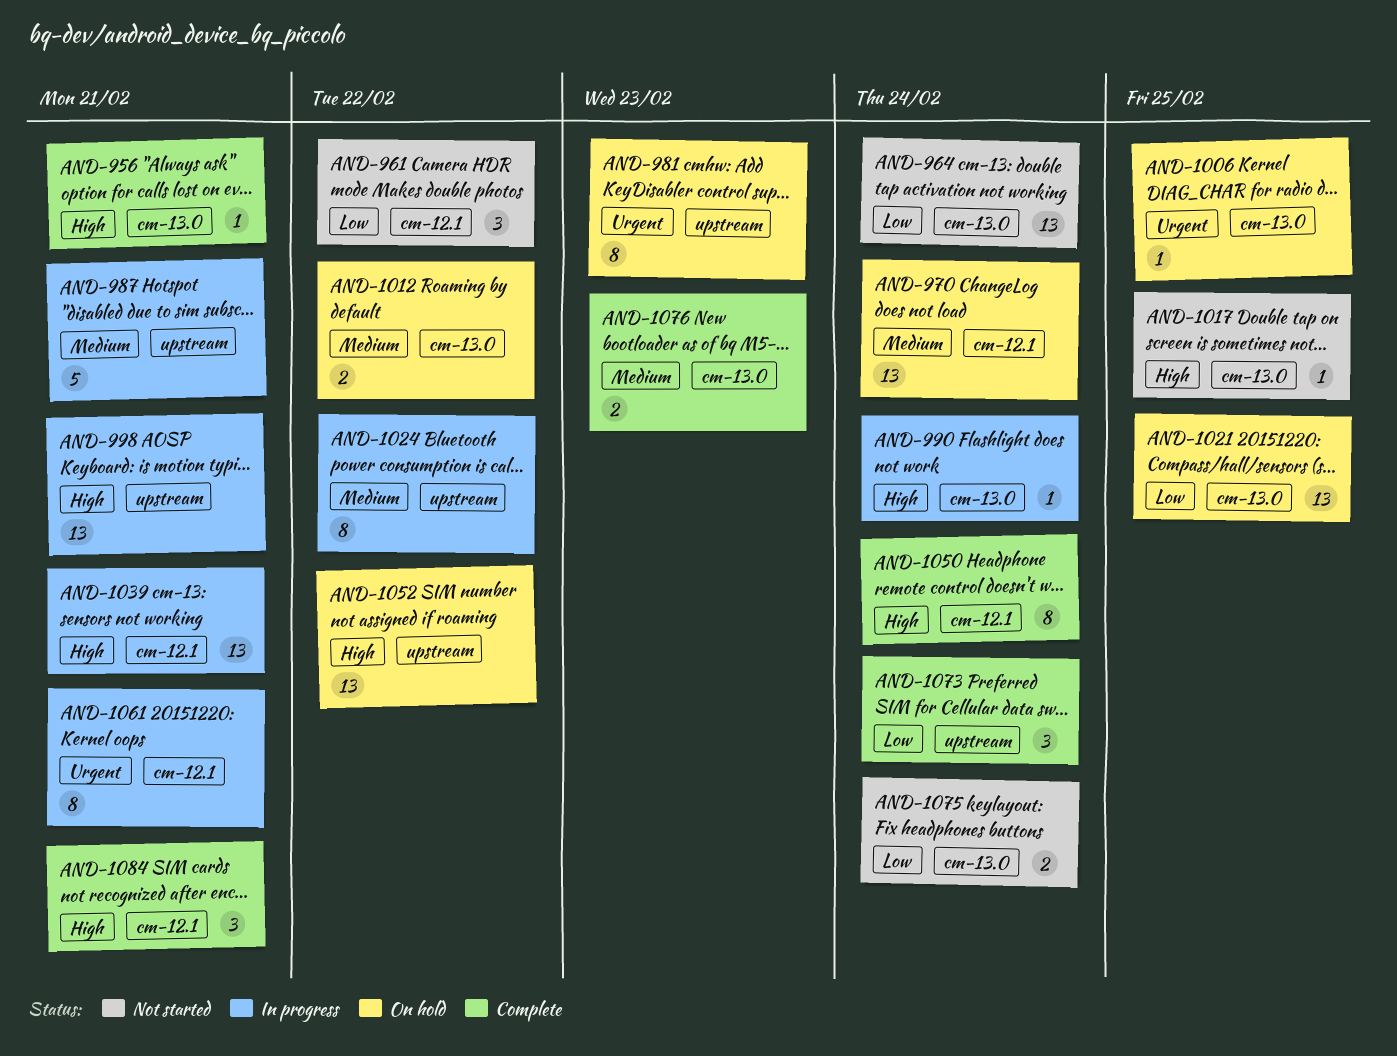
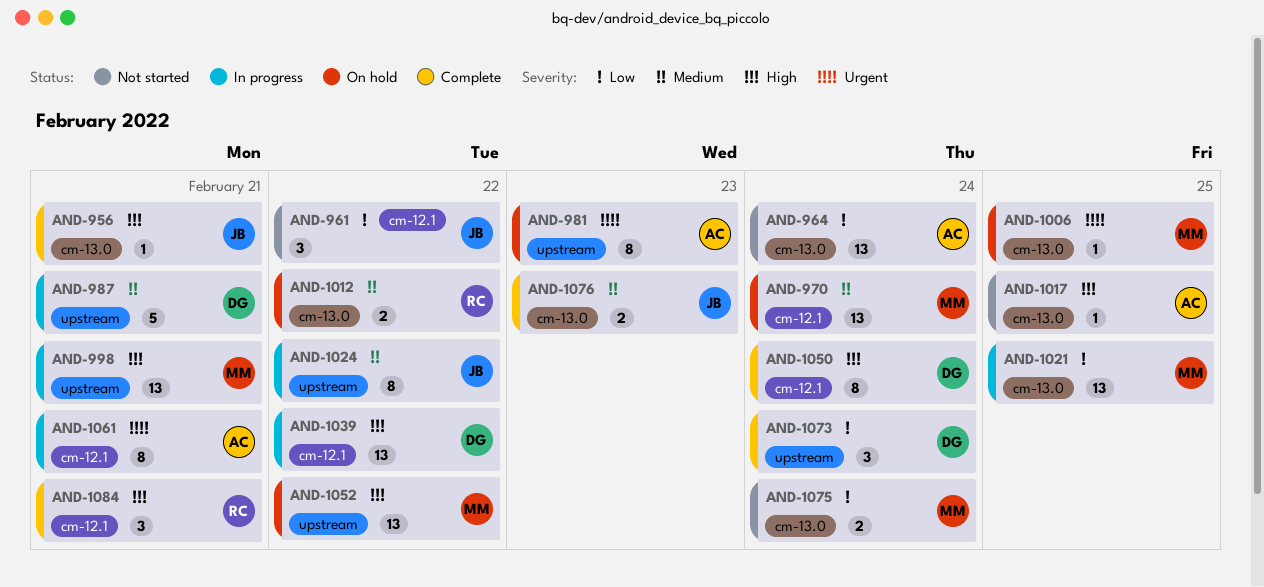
AND-990: present -> none
AND-1021, status: On hold -> In progress
AND-1039, due: Feb 21 -> Feb 22

